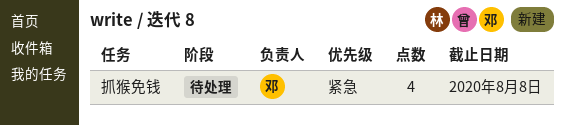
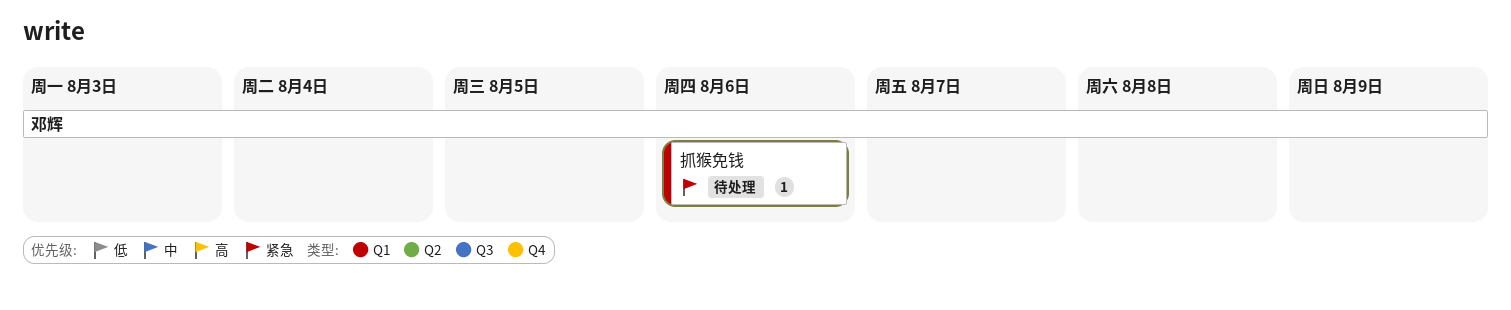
抓猴免钱, estimate: 4 -> 1
抓猴免钱, due: Aug 8 -> Aug 6

